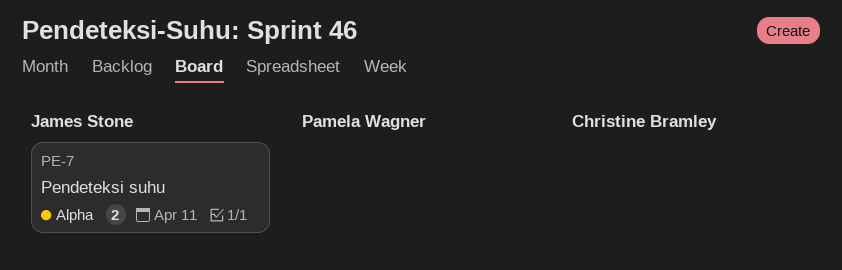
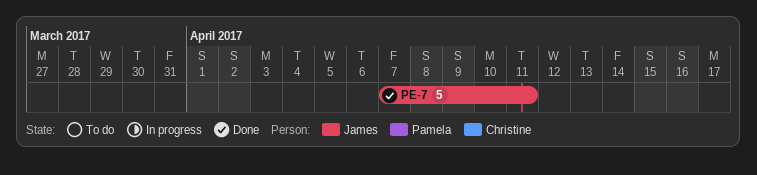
PE-7, estimate: 2 -> 5

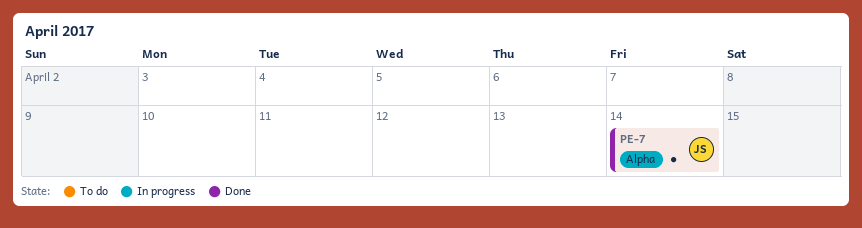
PE-7, estimate: 5 -> 1
PE-7, due: Apr 11 -> Apr 14

